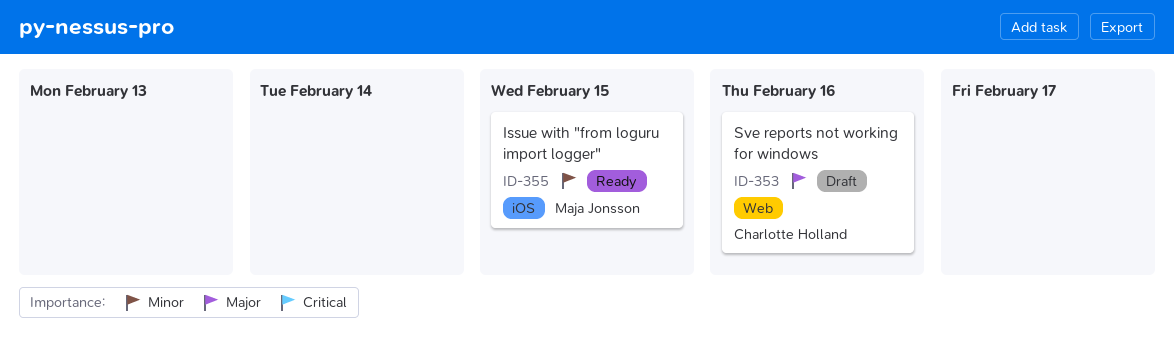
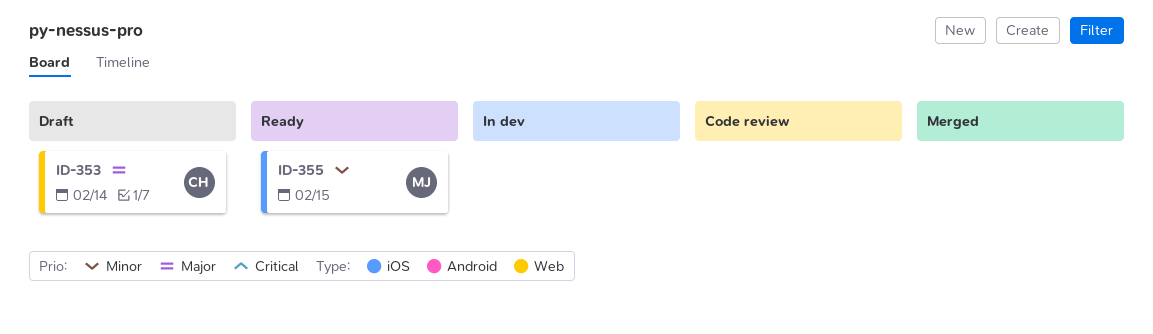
ID-353, due: Feb 16 -> Feb 14

